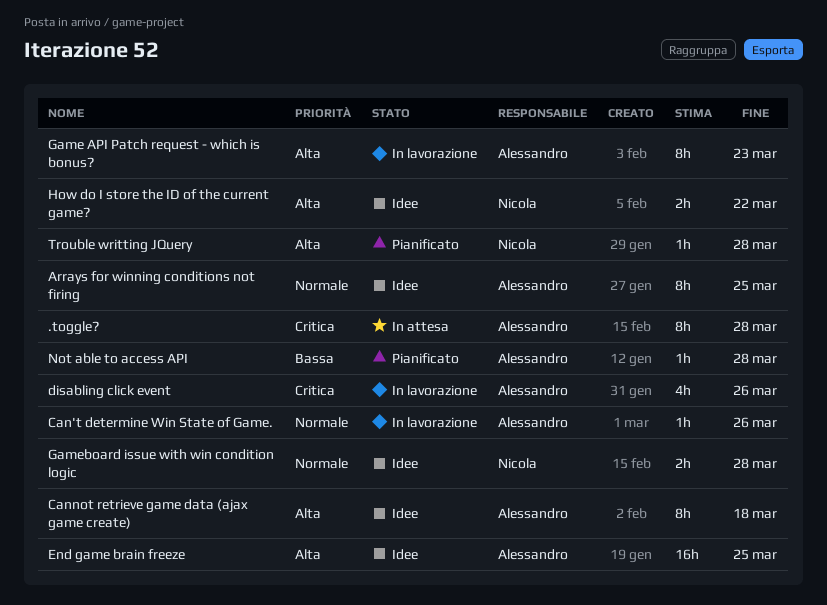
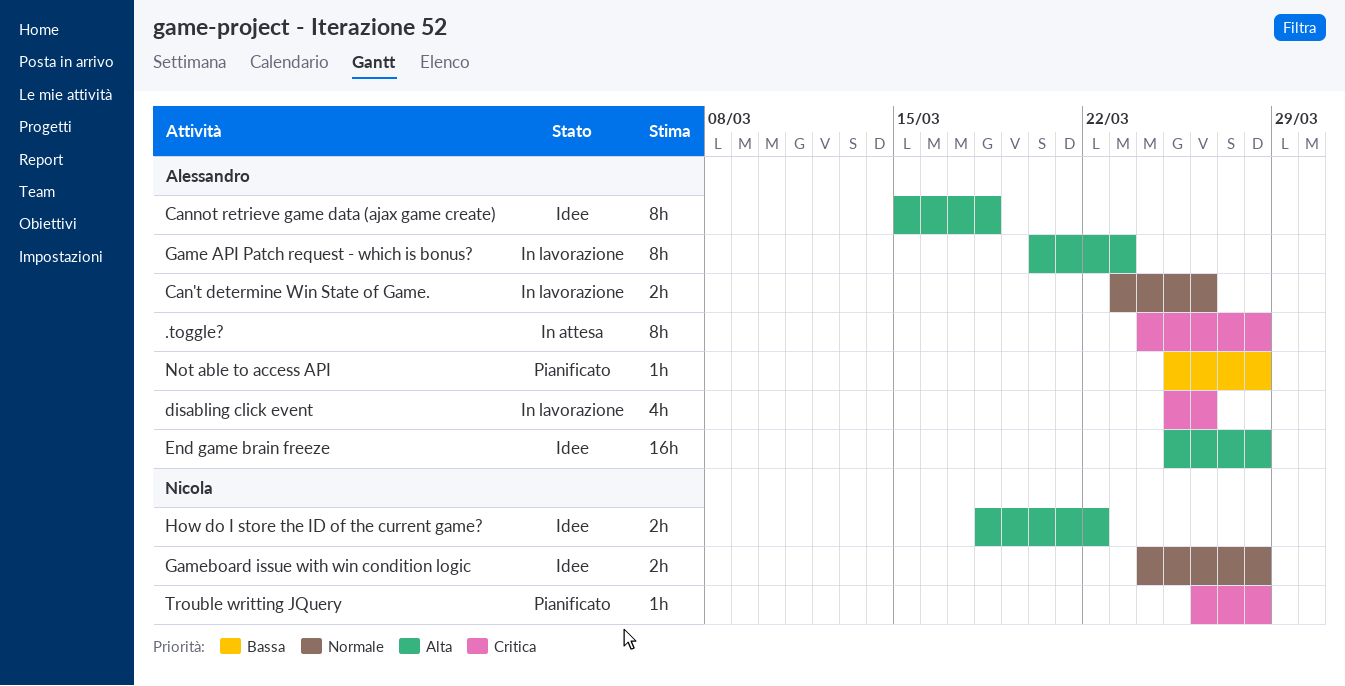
Arrays for winning conditions not firing: present -> none
Can't determine Win State of Game., estimate: 1h -> 2h
End game brain freeze, due: Mar 25 -> Mar 28
Trouble writting JQuery, priority: Alta -> Critica

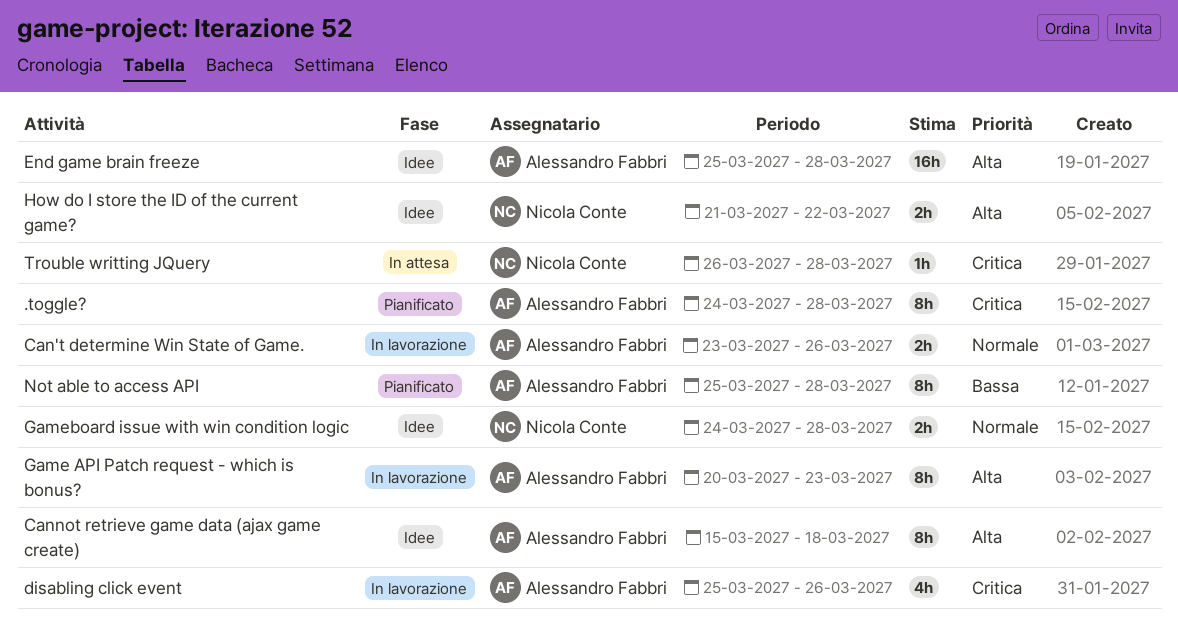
.toggle?, status: In attesa -> Pianificato
How do I store the ID of the current game?, start: Mar 18 -> Mar 21
Not able to access API, estimate: 1h -> 8h
Trouble writting JQuery, status: Pianificato -> In attesa

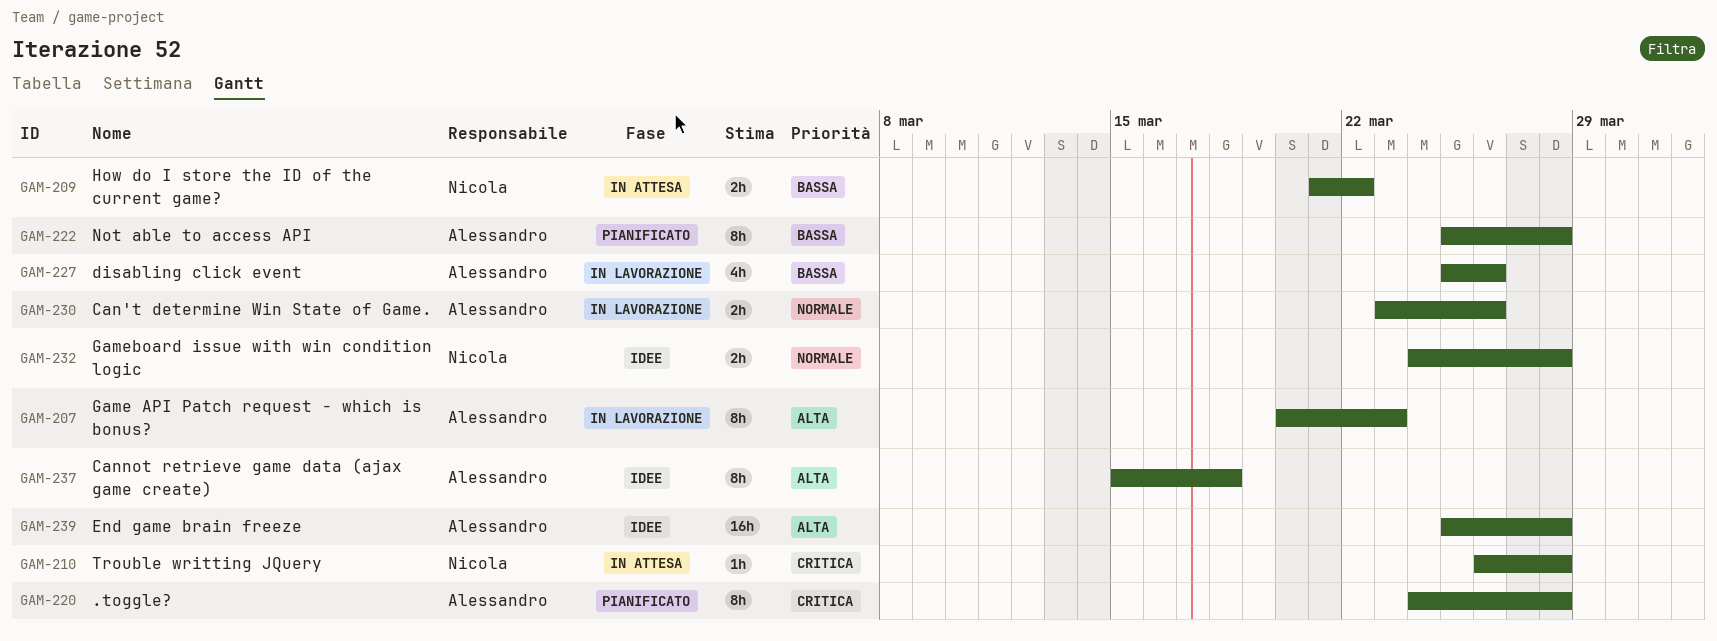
disabling click event, priority: Critica -> Bassa
How do I store the ID of the current game?, status: Idee -> In attesa
How do I store the ID of the current game?, priority: Alta -> Bassa

